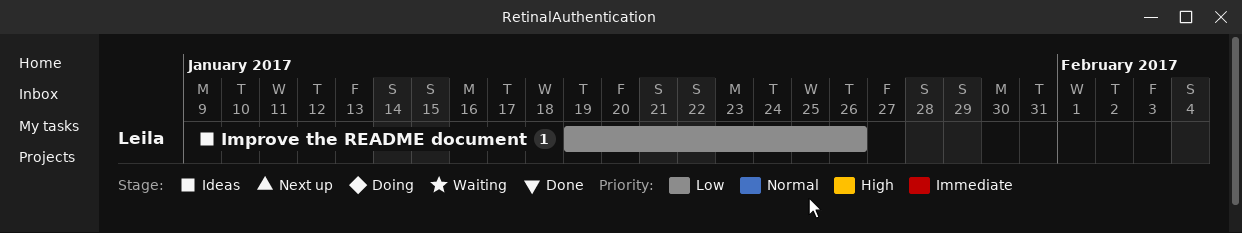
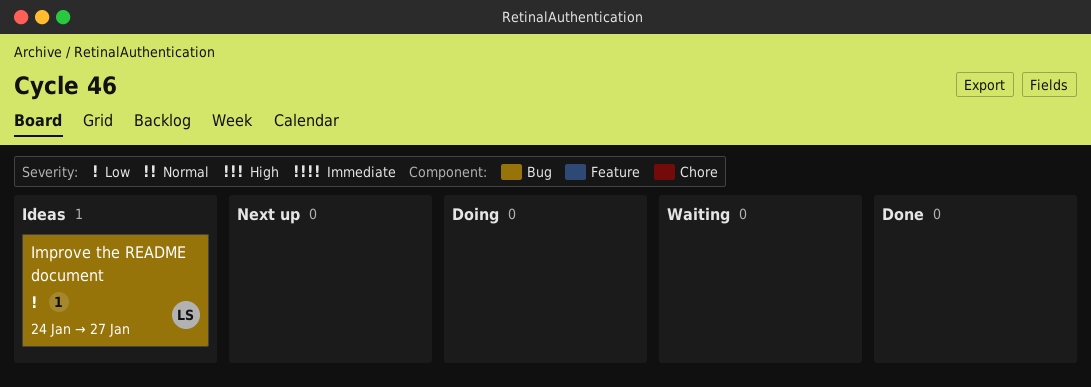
Improve the README document, start: Jan 19 -> Jan 24
Improve the README document, due: Jan 26 -> Jan 27

